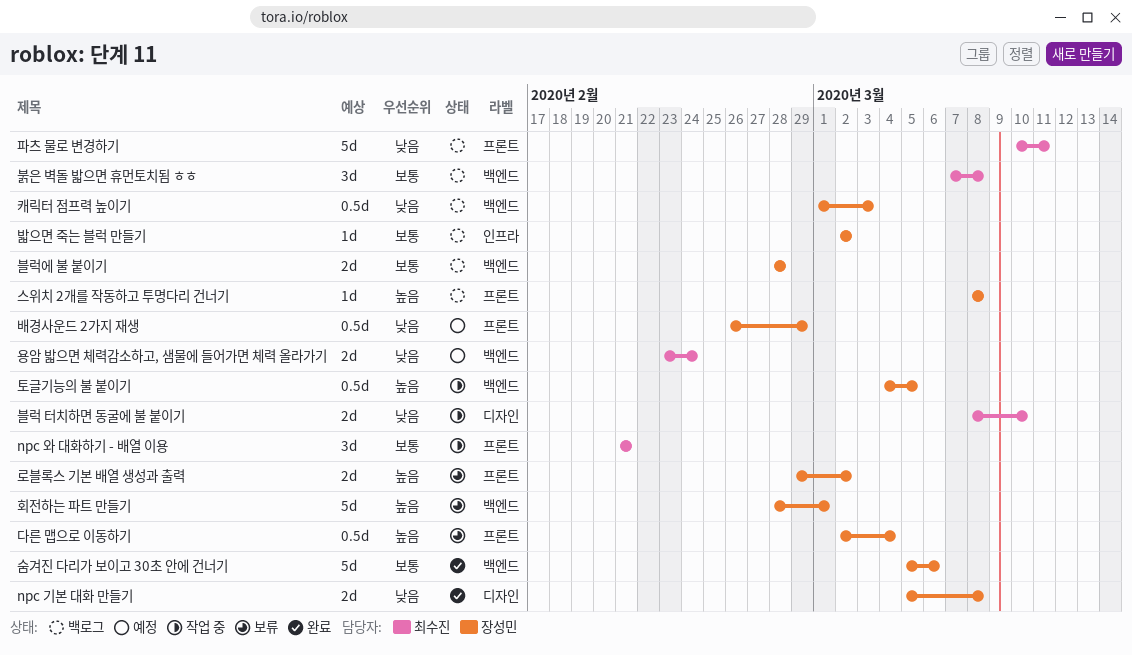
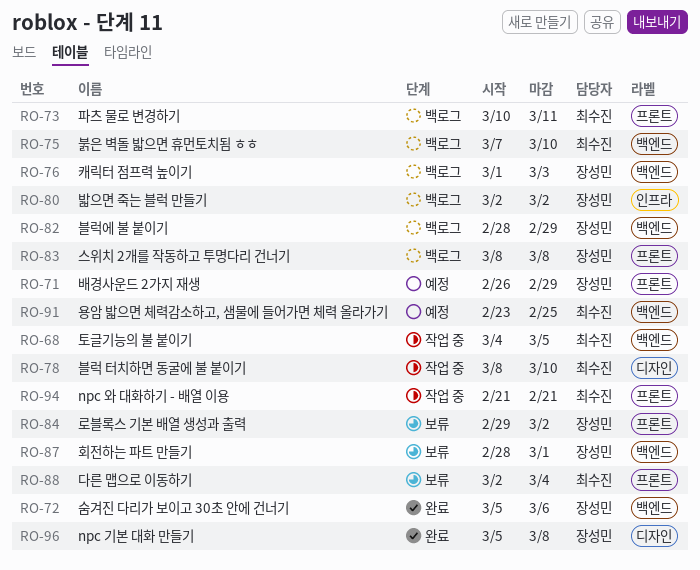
다른 맵으로 이동하기, owner: 장성민 -> 최수진
붉은 벽돌 밟으면 휴먼토치됨 ㅎㅎ, due: Mar 8 -> Mar 10
블럭에 불 붙이기, due: Feb 28 -> Feb 29
용암 밟으면 체력감소하고, 샘물에 들어가면 체력 올라가기, due: Feb 24 -> Feb 25
토글기능의 불 붙이기, owner: 장성민 -> 최수진

